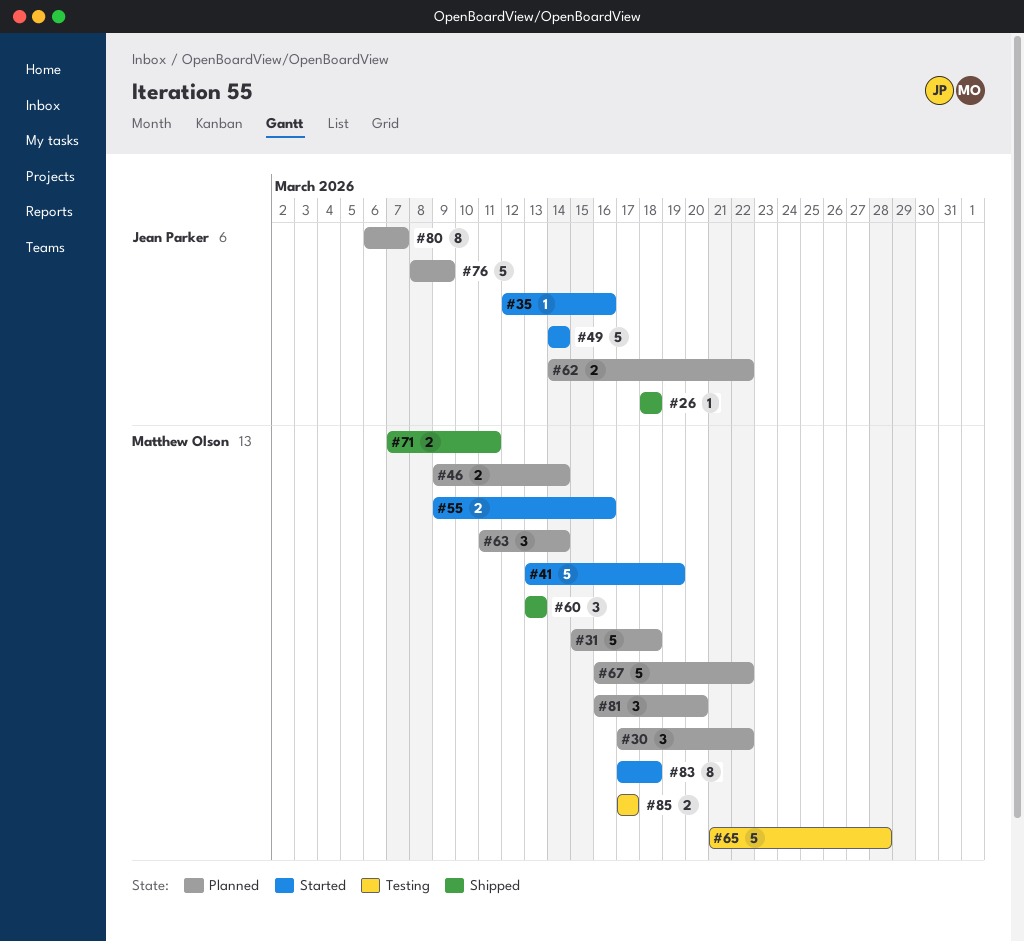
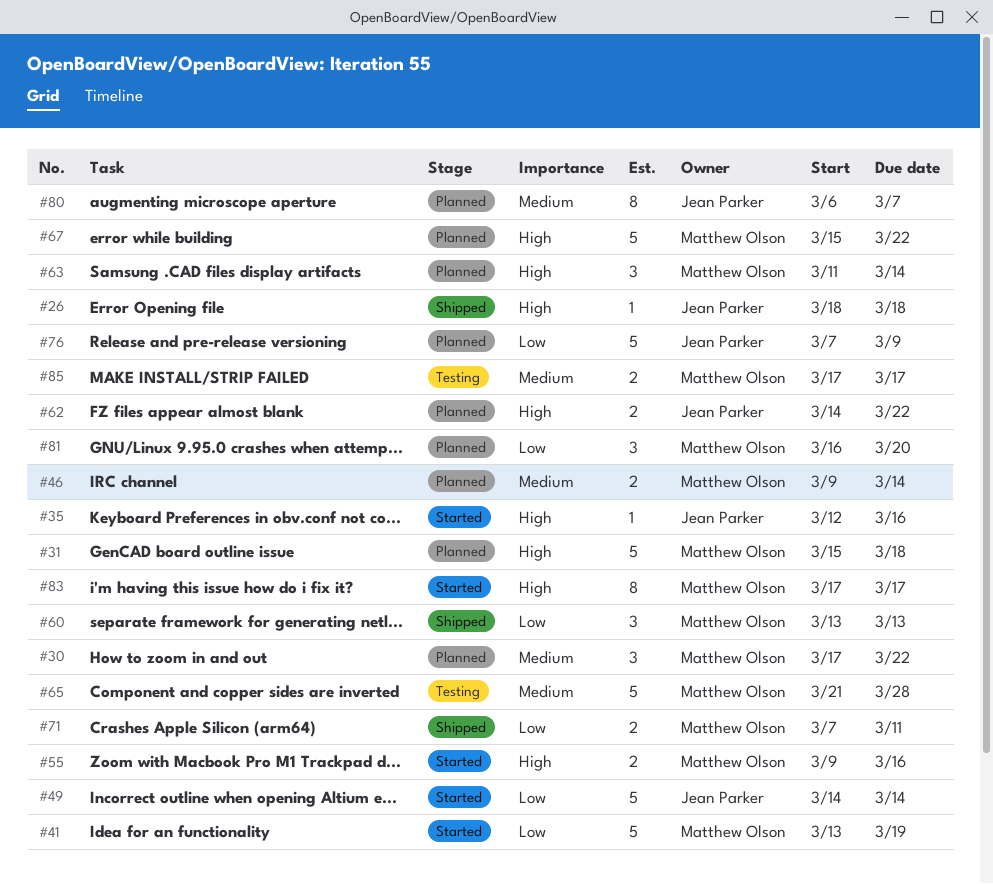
#67, start: Mar 16 -> Mar 15
#76, start: Mar 8 -> Mar 7
#83, due: Mar 18 -> Mar 17

